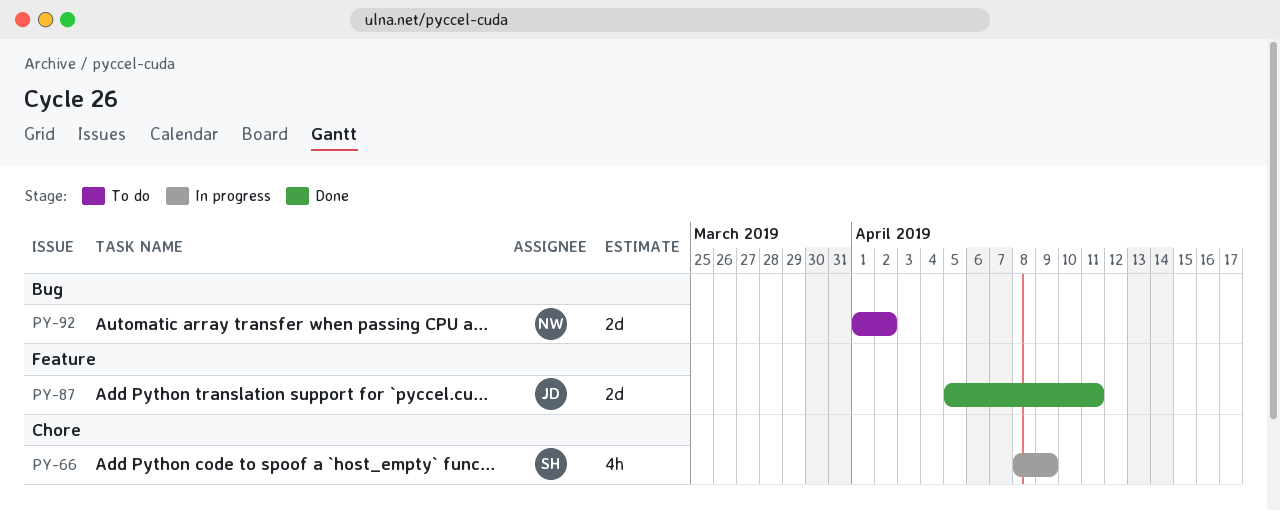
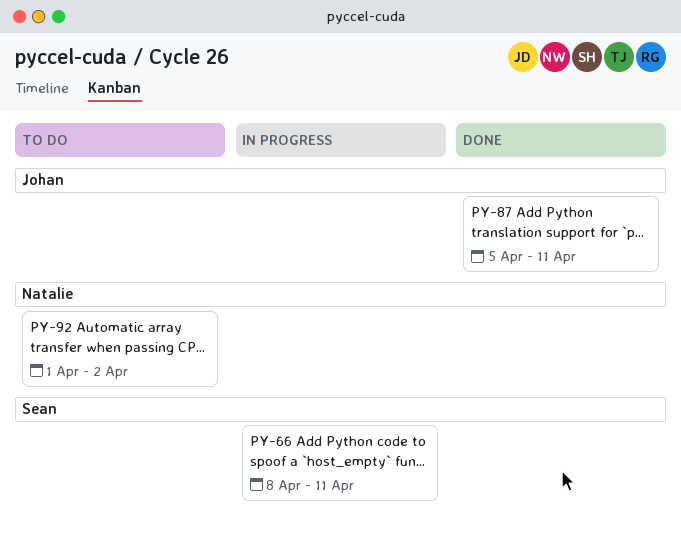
PY-66, due: Apr 9 -> Apr 11

